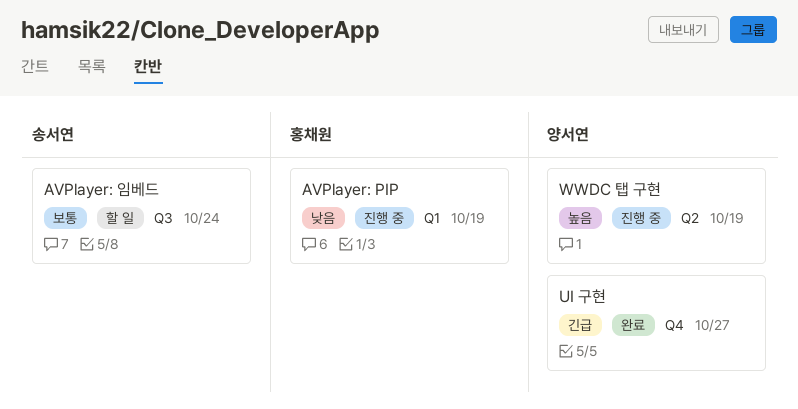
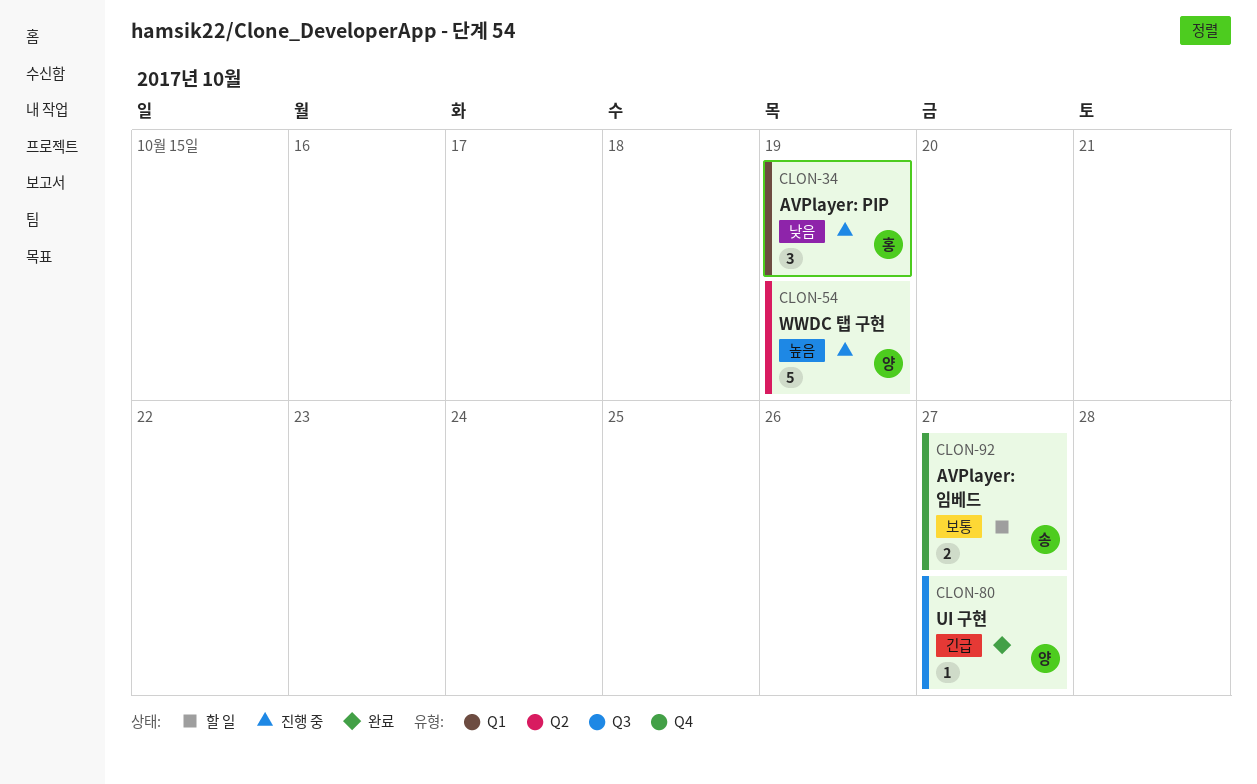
AVPlayer: 임베드, label: Q3 -> Q4
AVPlayer: 임베드, due: Oct 24 -> Oct 27
UI 구현, label: Q4 -> Q3

